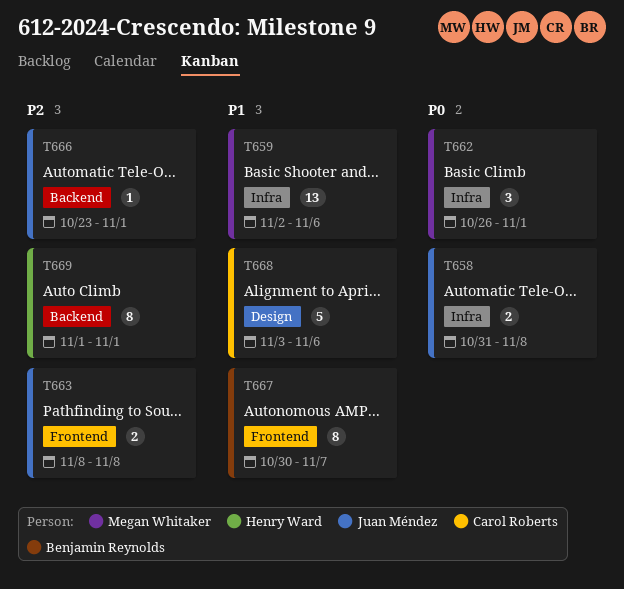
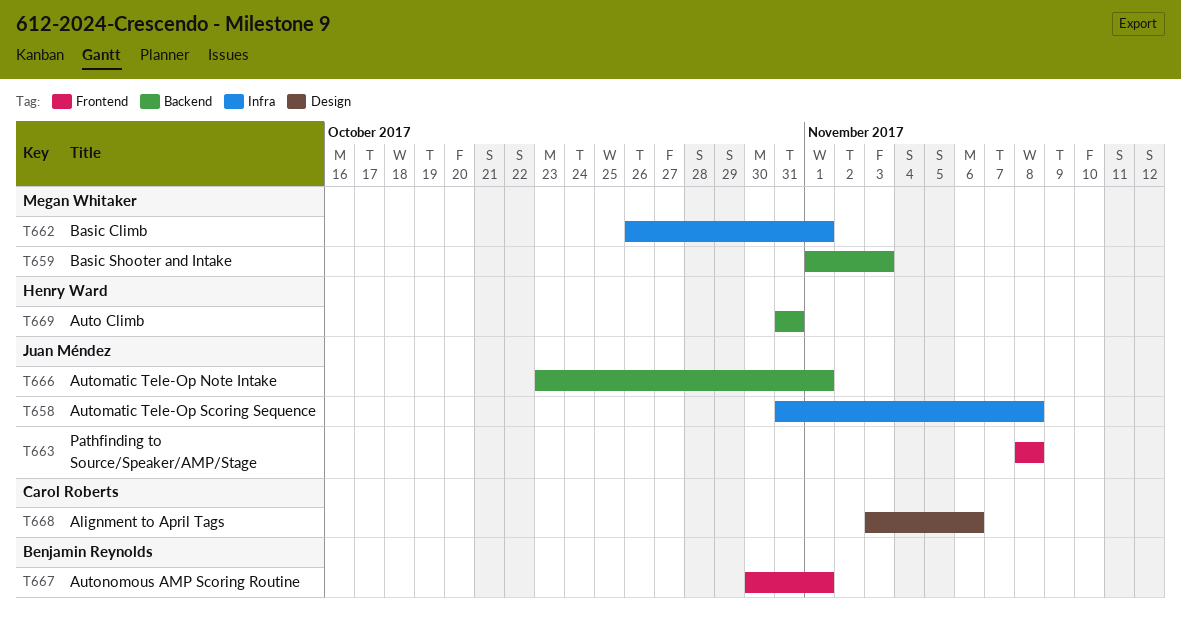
T659, label: Infra -> Backend
T659, start: Nov 2 -> Nov 1
T659, due: Nov 6 -> Nov 3
T667, due: Nov 7 -> Nov 1
T669, start: Nov 1 -> Oct 31
T669, due: Nov 1 -> Oct 31

